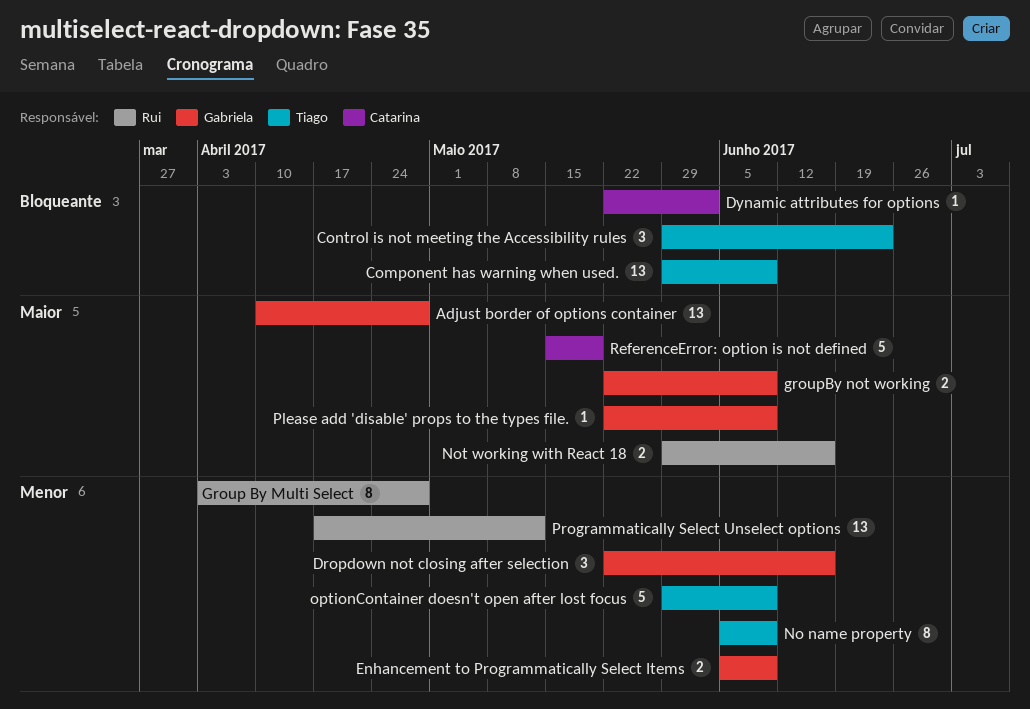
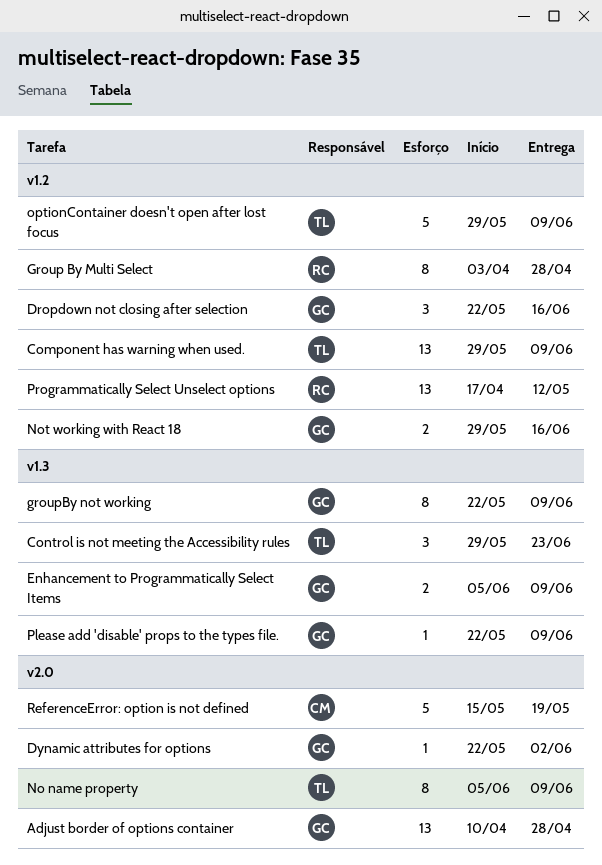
Dynamic attributes for options, owner: Catarina -> Gabriela
groupBy not working, estimate: 2 -> 8
Not working with React 18, owner: Rui -> Gabriela

